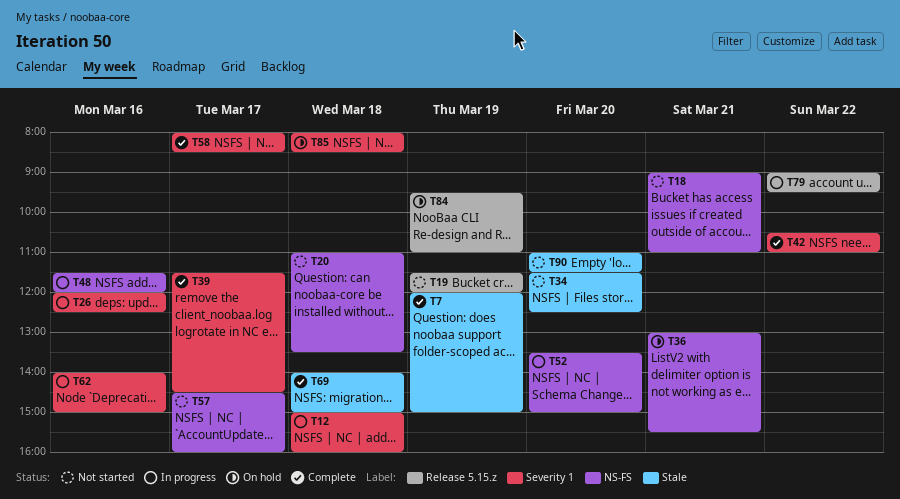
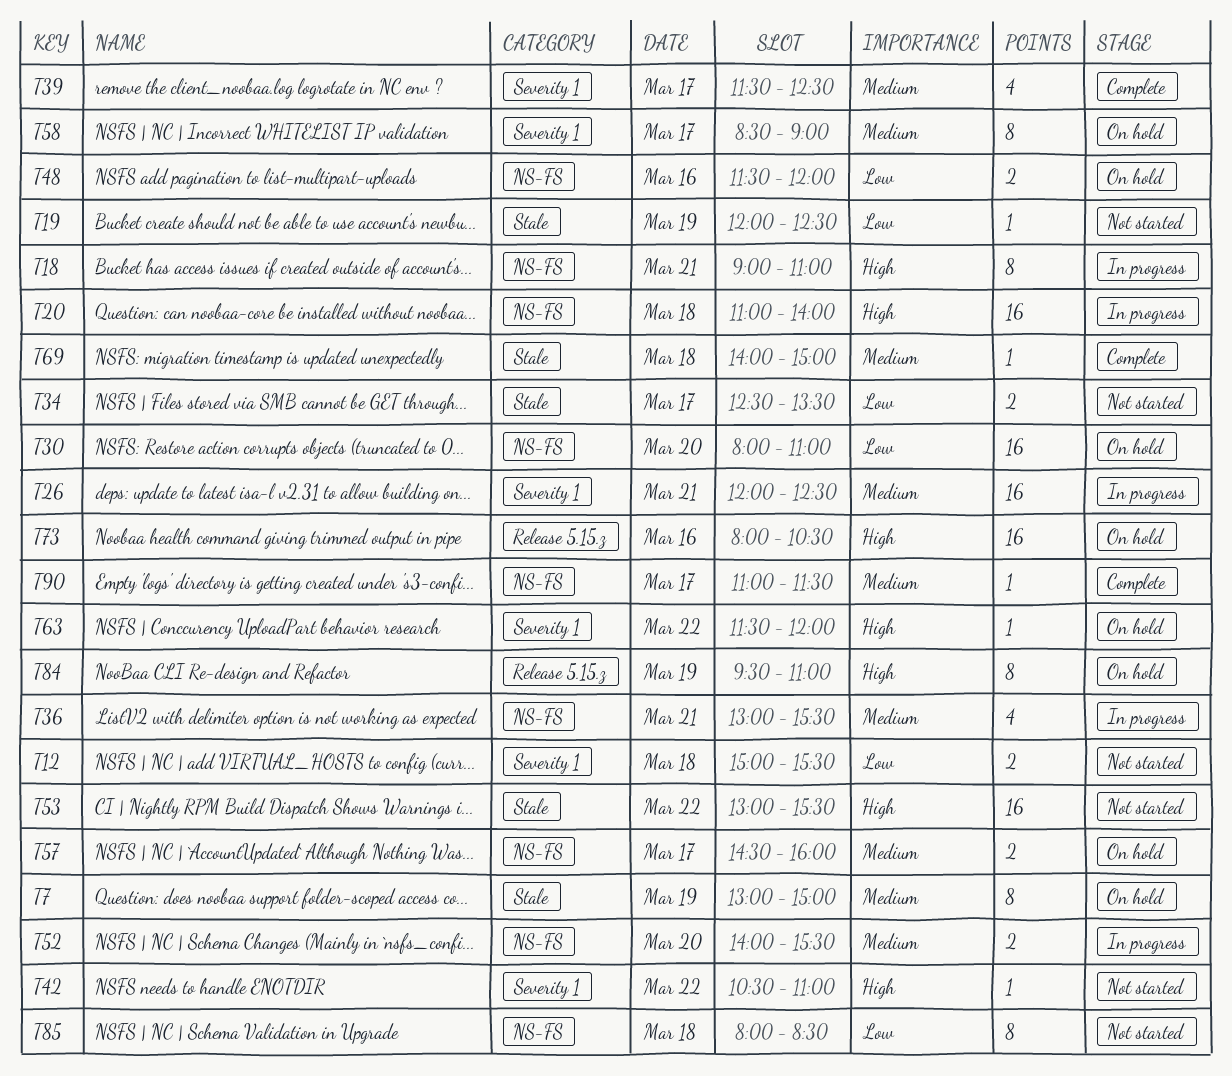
T7, status: Complete -> On hold
T7, begins: 12:00 -> 13:00
T12, status: In progress -> Not started
T12, ends: 16:00 -> 15:30
T18, status: Not started -> In progress
T19, label: Release 5.15.z -> Stale
T19, begins: 11:30 -> 12:00
T19, ends: 12:00 -> 12:30
T20, status: Not started -> In progress
T20, ends: 13:30 -> 14:00
T26, day: Mar 16 -> Mar 21
T30: none -> present
T34, day: Mar 20 -> Mar 17
T34, begins: 11:30 -> 12:30
T34, ends: 12:30 -> 13:30
T36, status: On hold -> In progress
T39, ends: 14:30 -> 12:30
T42, status: Complete -> Not started
T48, status: In progress -> On hold
T52, begins: 13:30 -> 14:00
T52, ends: 15:00 -> 15:30
T53: none -> present
T57, status: Not started -> On hold
T58, status: Complete -> On hold
T58, begins: 08:00 -> 08:30
T58, ends: 08:30 -> 09:00
T62: present -> none
T63: none -> present
T73: none -> present
T79: present -> none
T85, status: On hold -> Not started
T85, label: Severity 1 -> NS-FS
T90, status: Not started -> Complete
T90, label: Stale -> NS-FS
T90, day: Mar 20 -> Mar 17

